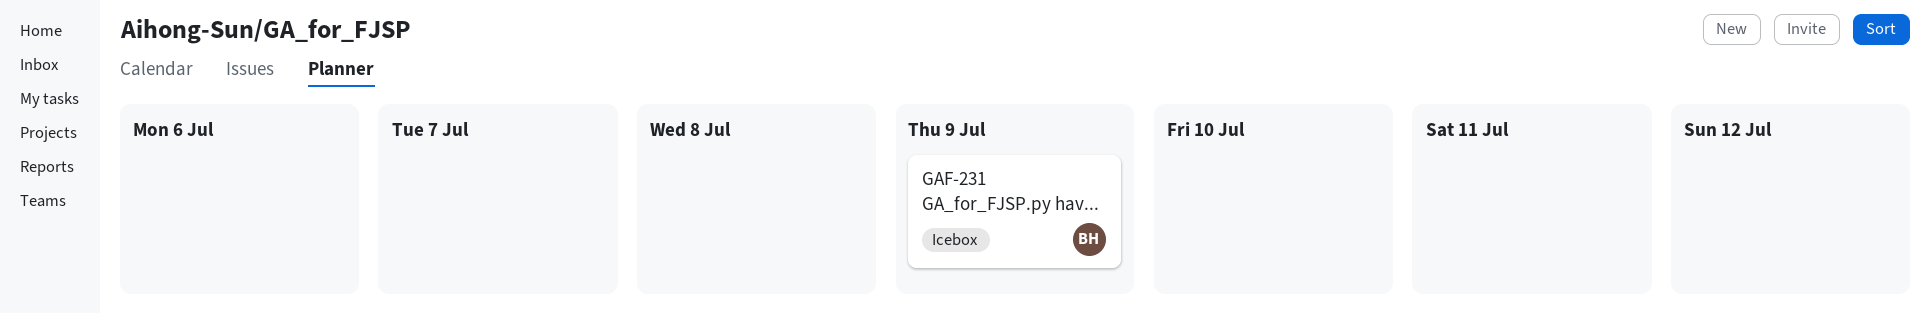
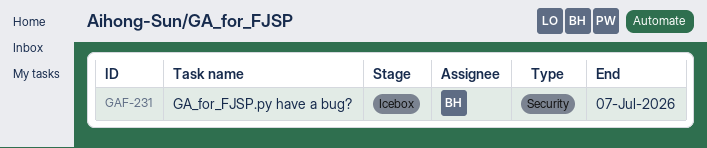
GAF-231, due: Jul 9 -> Jul 7

